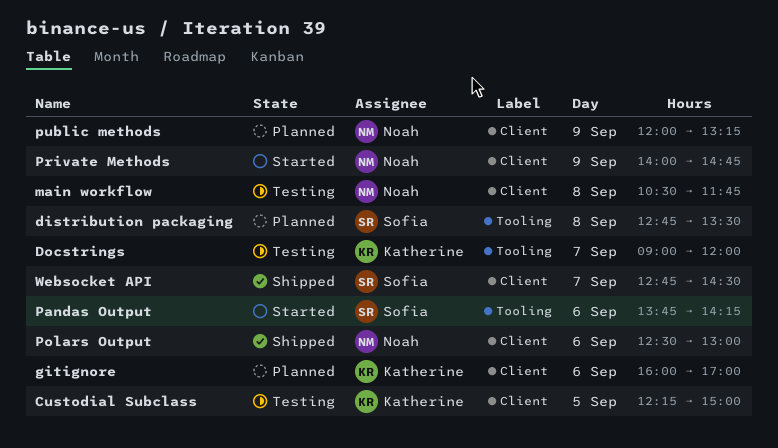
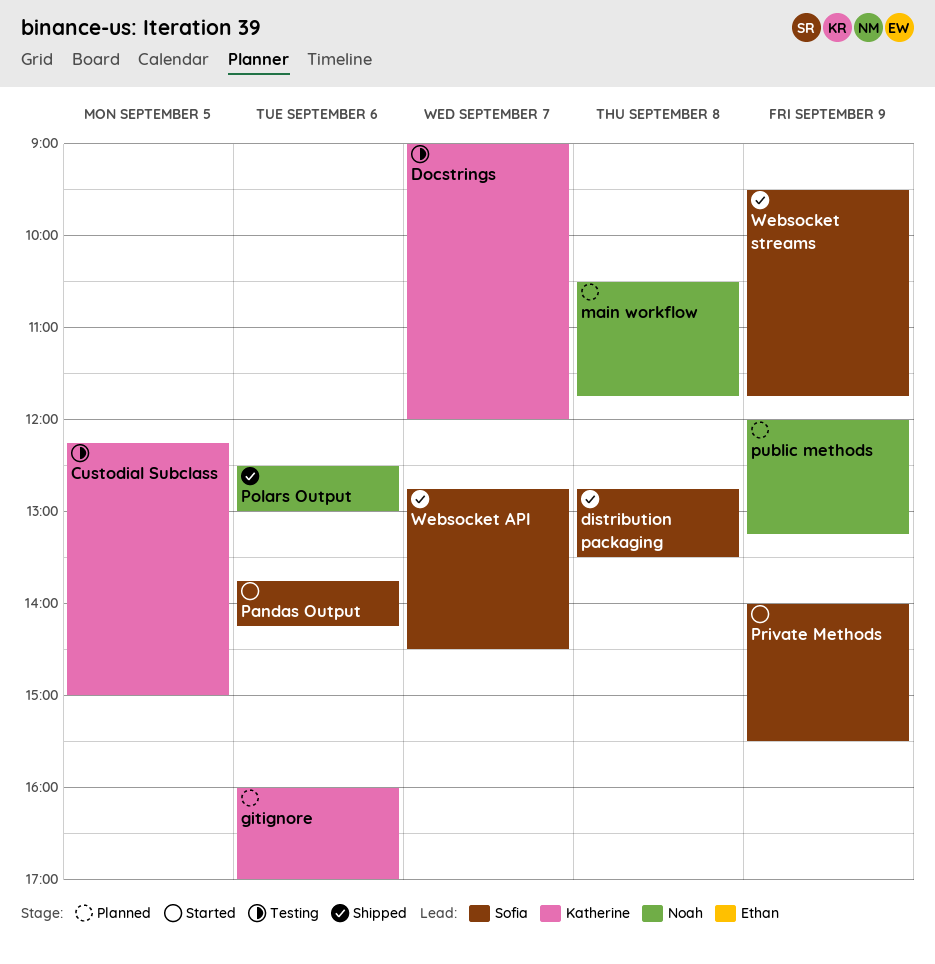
distribution packaging, status: Planned -> Shipped
main workflow, status: Testing -> Planned
Private Methods, owner: Noah -> Sofia
Private Methods, ends: 14:45 -> 15:30
Websocket streams: none -> present

